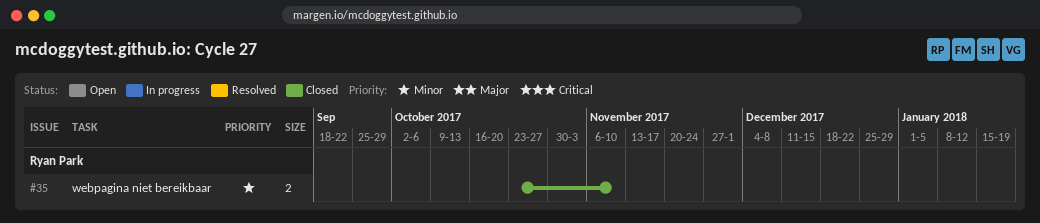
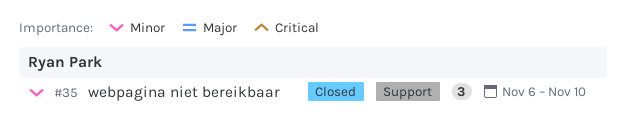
#35, estimate: 2 -> 3
#35, start: Oct 23 -> Nov 6

